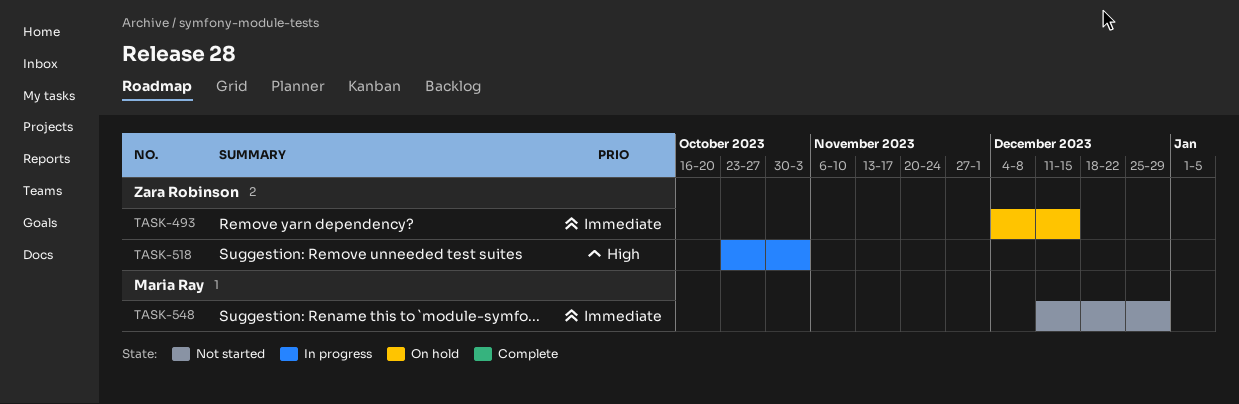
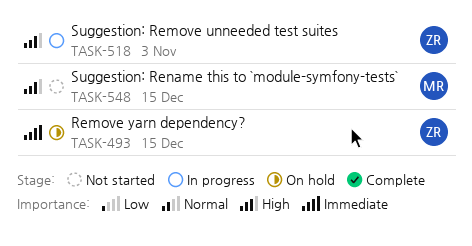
TASK-548, priority: Immediate -> High
TASK-548, due: Dec 29 -> Dec 15

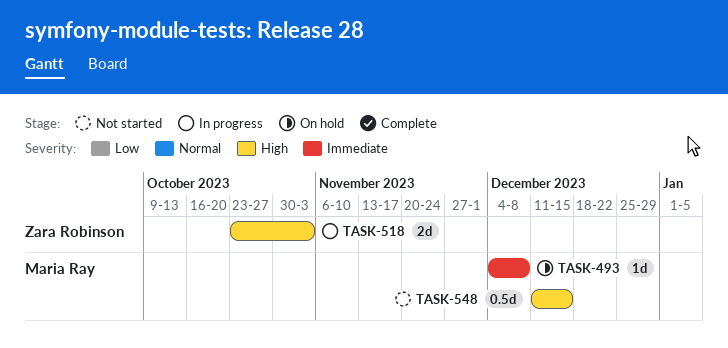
TASK-493, owner: Zara Robinson -> Maria Ray
TASK-493, due: Dec 15 -> Dec 8

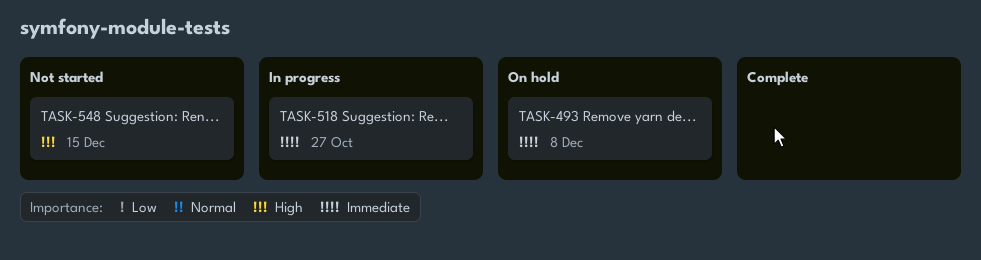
TASK-518, priority: High -> Immediate
TASK-518, due: Nov 3 -> Oct 27

